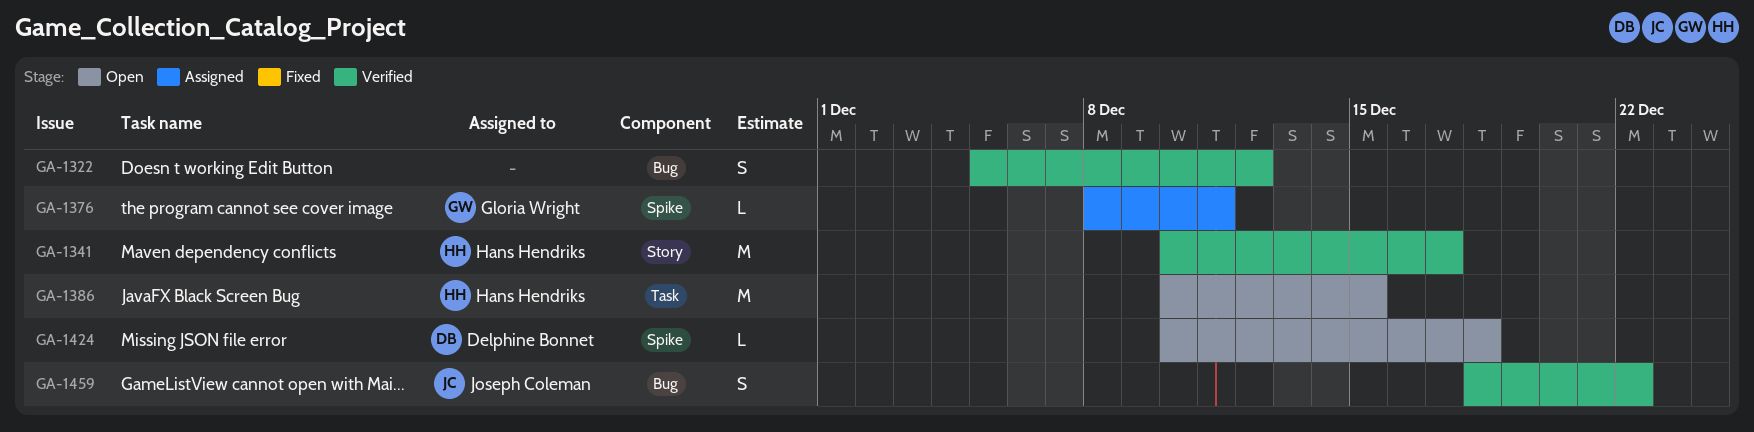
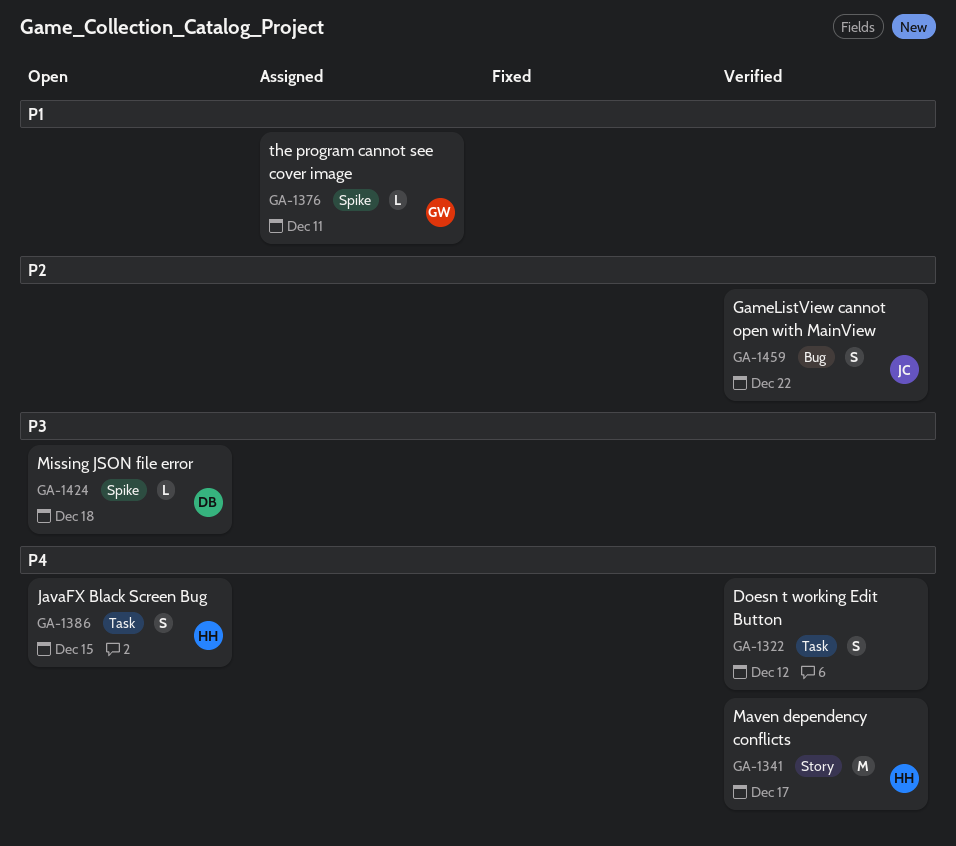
GA-1322, label: Bug -> Task
GA-1386, estimate: M -> S

